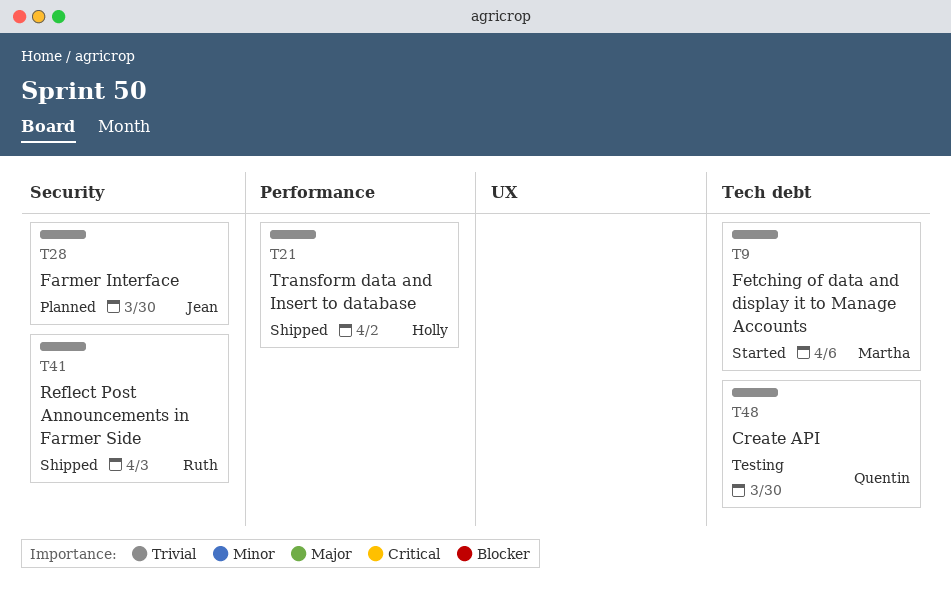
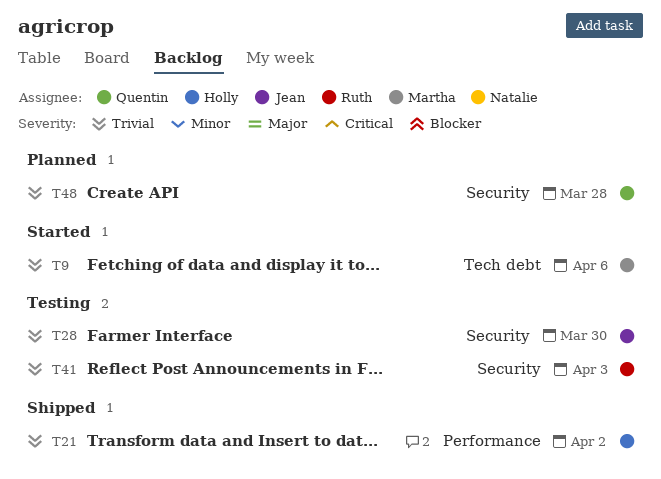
T28, status: Planned -> Testing
T41, status: Shipped -> Testing
T48, status: Testing -> Planned
T48, label: Tech debt -> Security
T48, due: Mar 30 -> Mar 28

